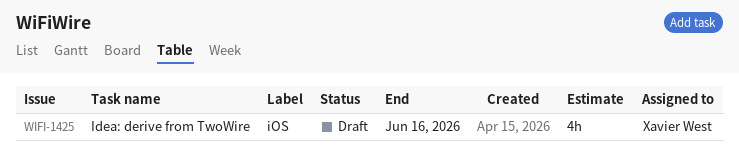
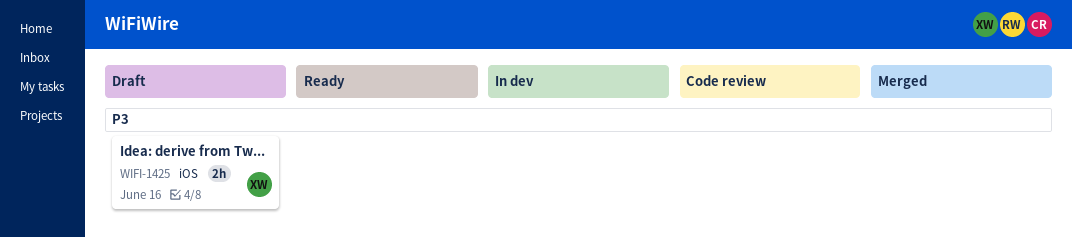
WIFI-1425, estimate: 4h -> 2h

